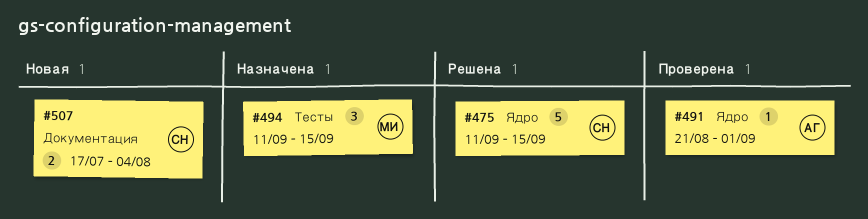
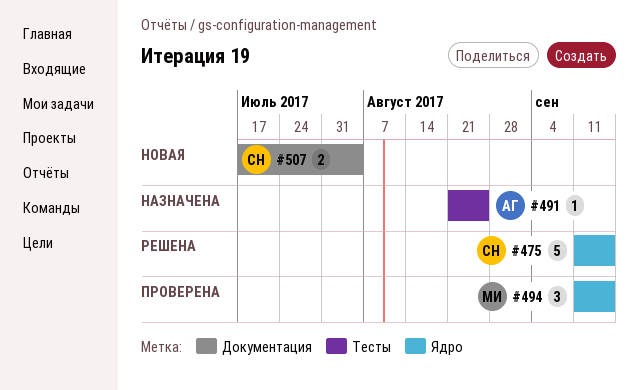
#491, status: Проверена -> Назначена
#491, label: Ядро -> Тесты
#491, due: Sep 1 -> Aug 25
#494, status: Назначена -> Проверена
#494, label: Тесты -> Ядро

